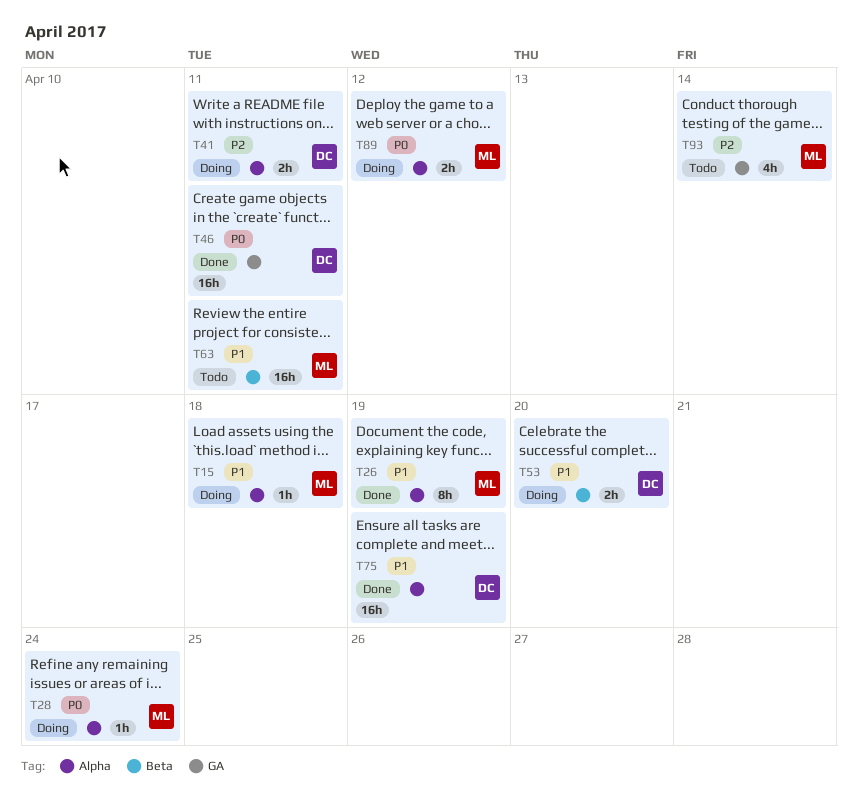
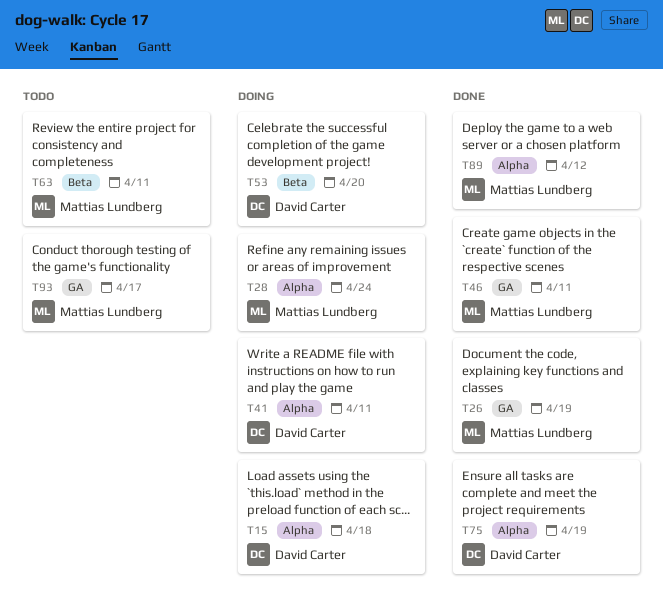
T15, owner: Mattias Lundberg -> David Carter
T26, label: Alpha -> GA
T46, owner: David Carter -> Mattias Lundberg
T89, status: Doing -> Done
T93, due: Apr 14 -> Apr 17

